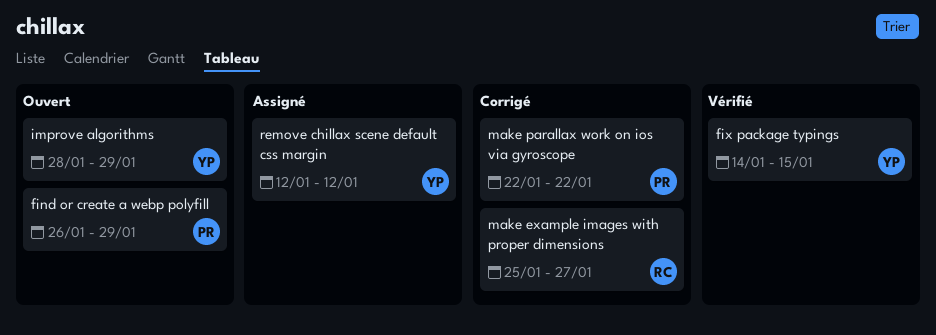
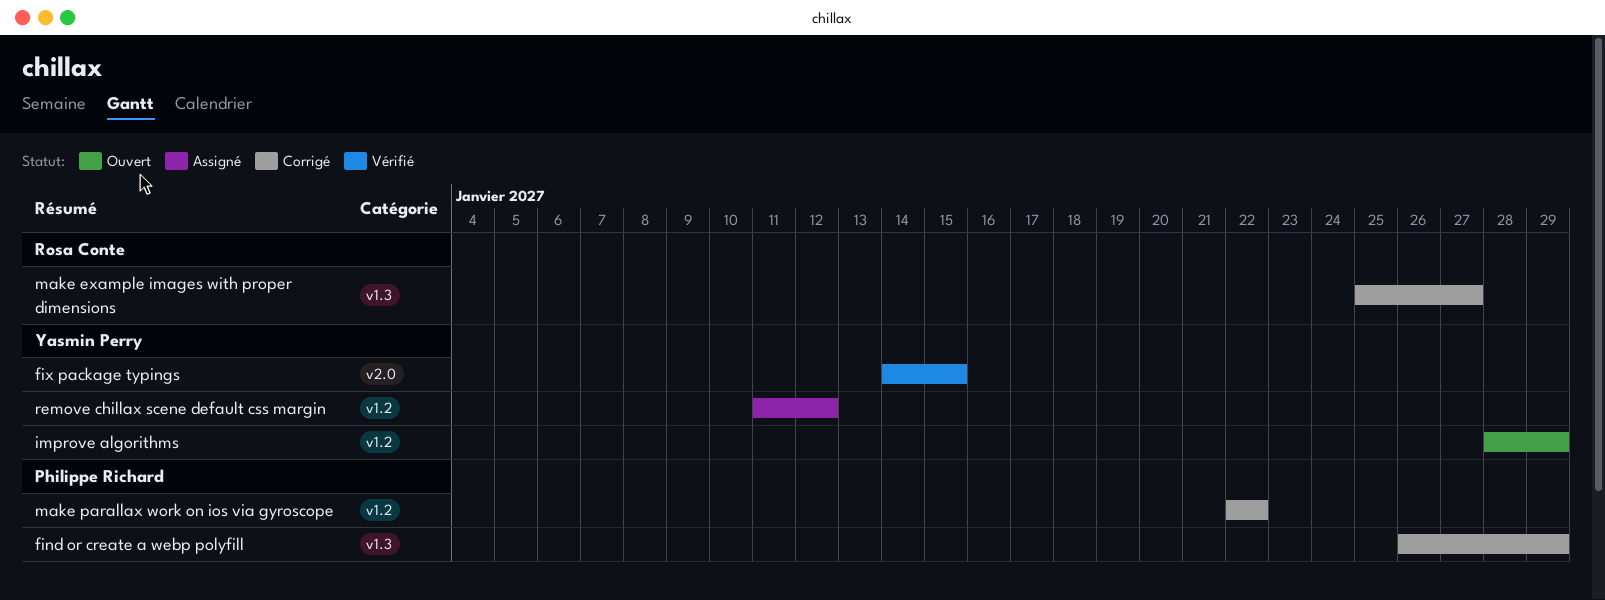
find or create a webp polyfill, status: Ouvert -> Corrigé
remove chillax scene default css margin, start: Jan 12 -> Jan 11

